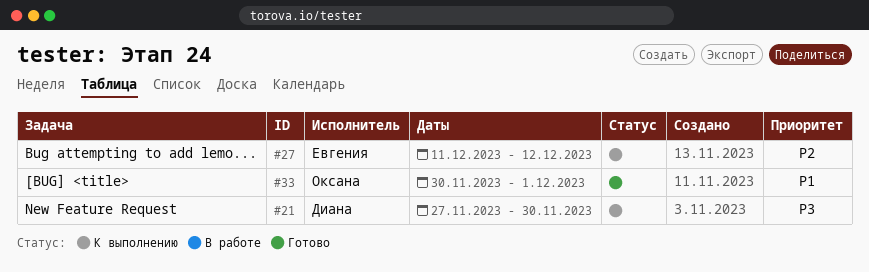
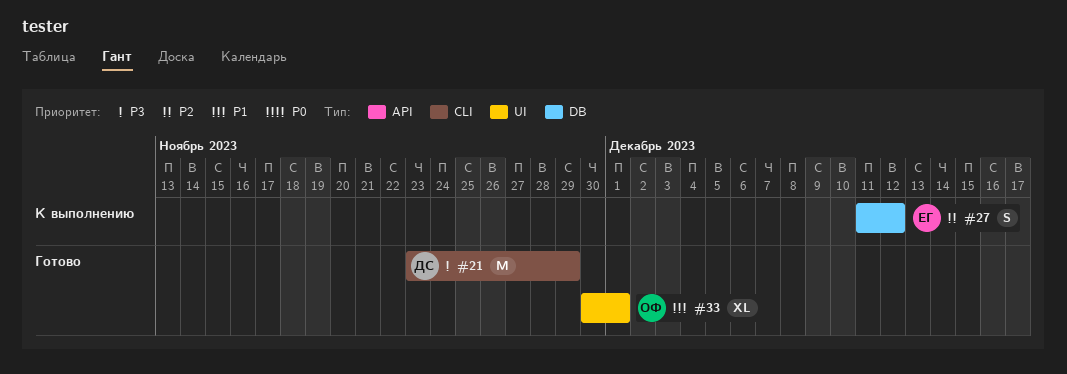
#21, status: К выполнению -> Готово
#21, start: Nov 27 -> Nov 23
#21, due: Nov 30 -> Nov 29

